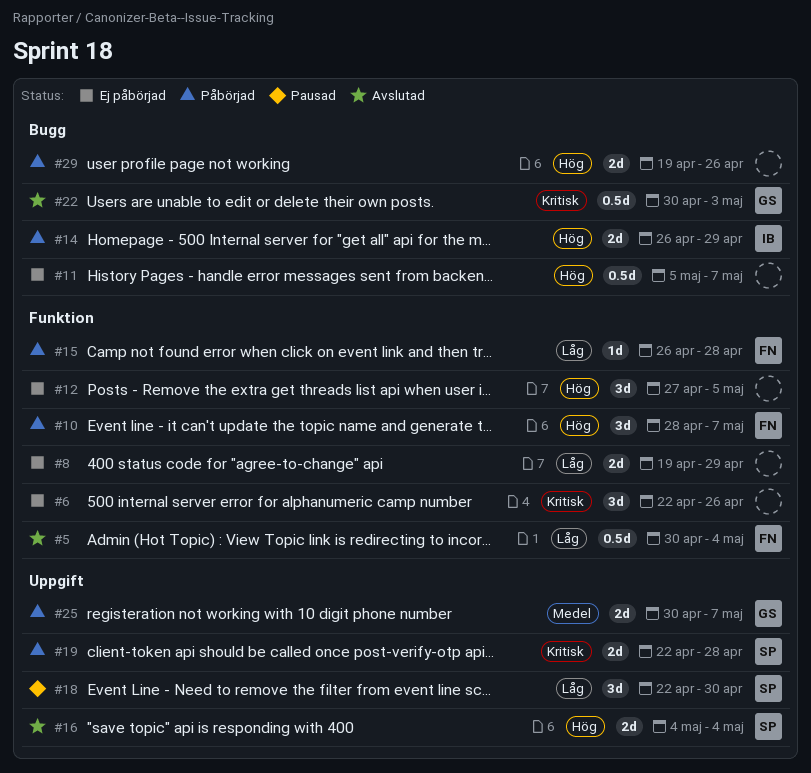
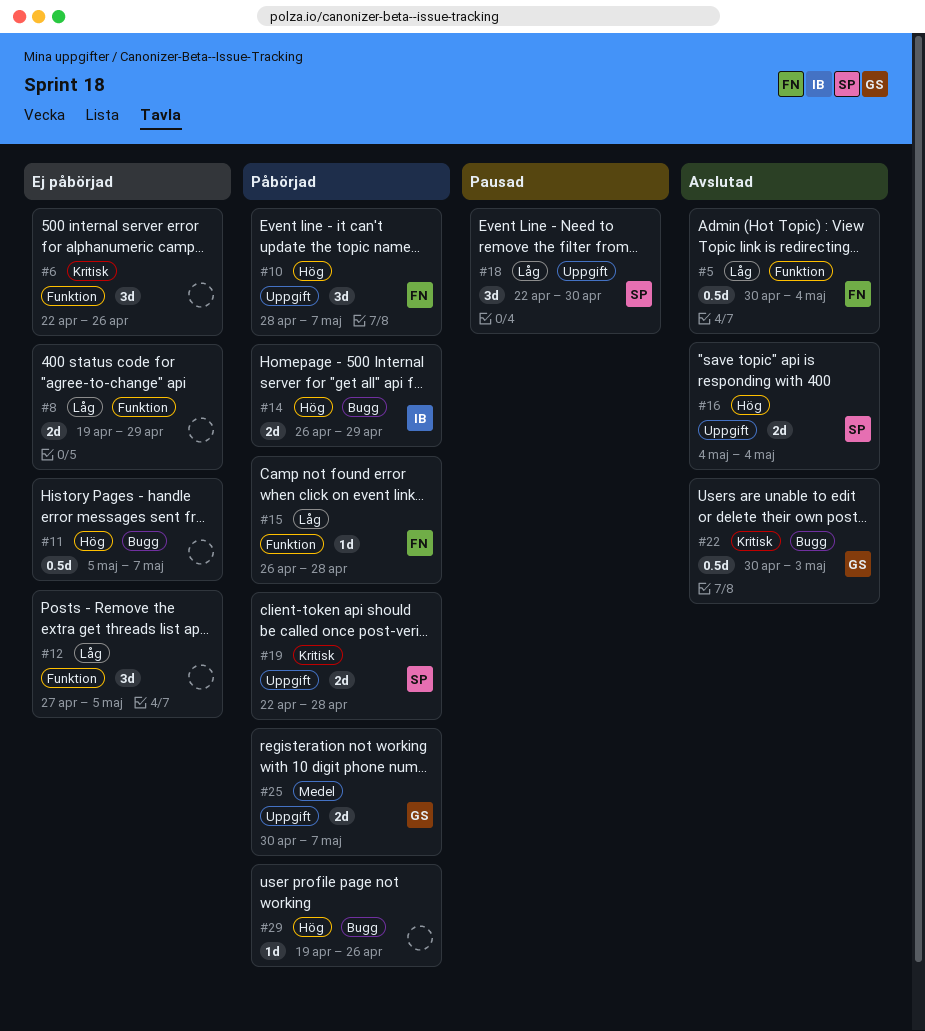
#10, label: Funktion -> Uppgift
#12, priority: Hög -> Låg
#29, estimate: 2d -> 1d

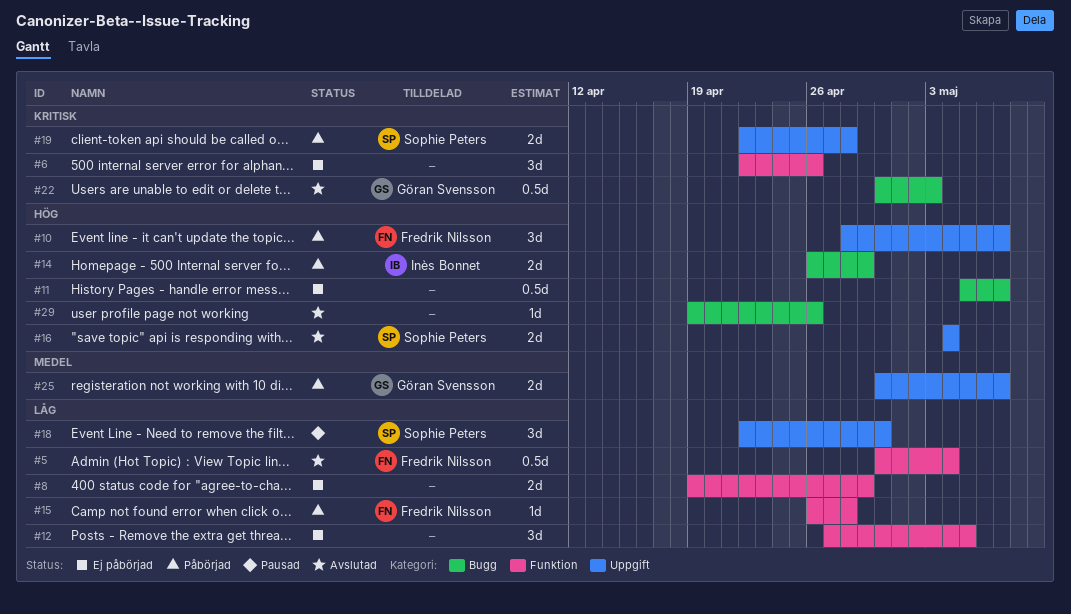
#29, status: Påbörjad -> Avslutad

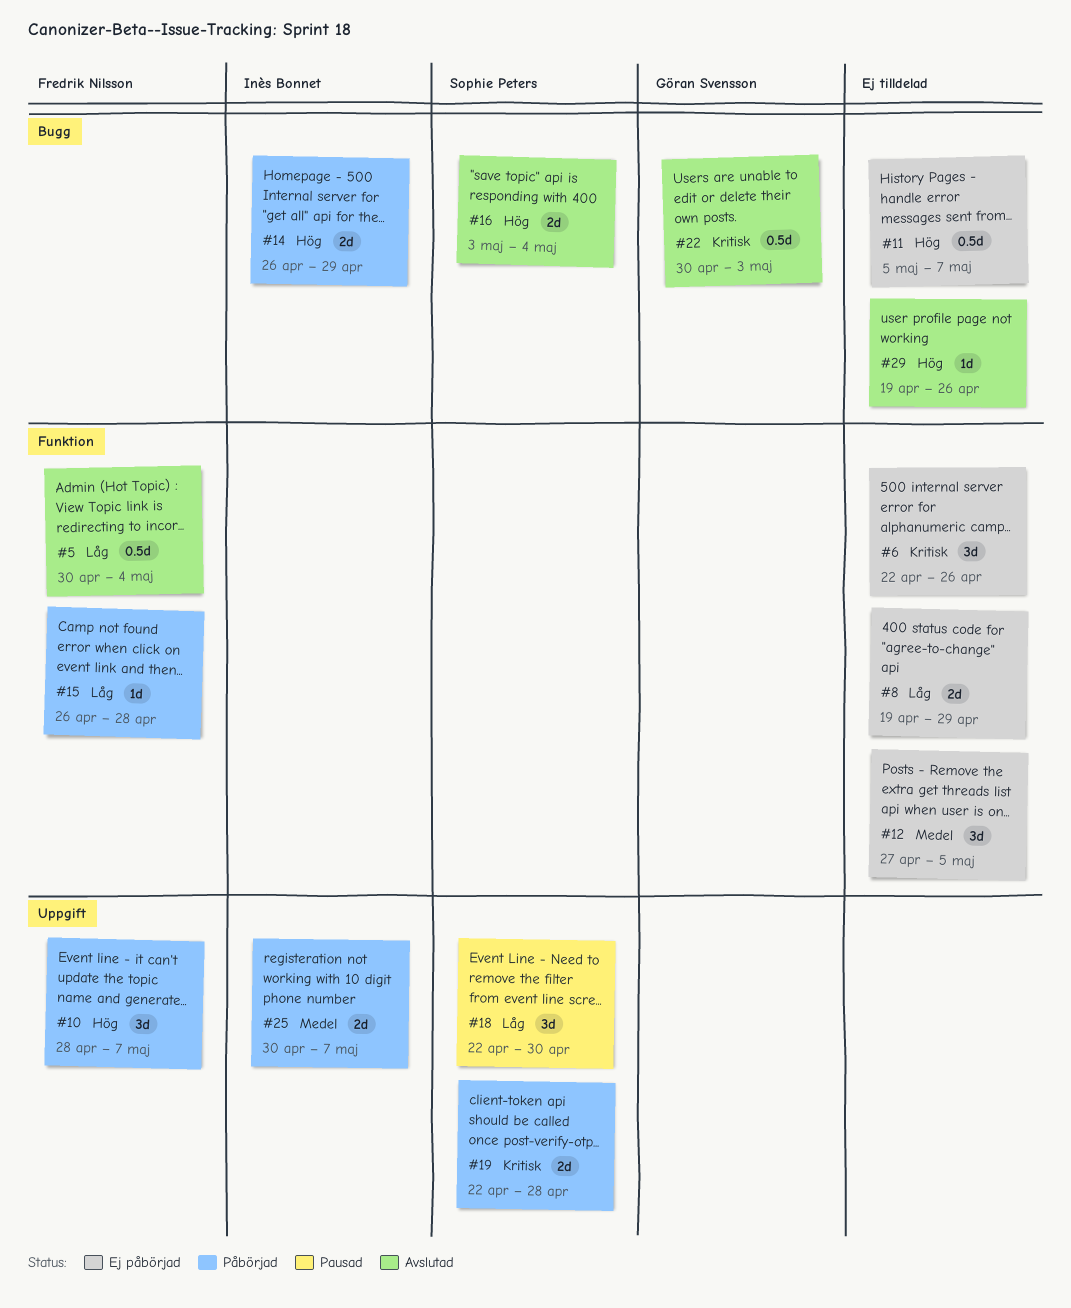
#12, priority: Låg -> Medel
#16, label: Uppgift -> Bugg
#16, start: May 4 -> May 3
#25, owner: Göran Svensson -> Inès Bonnet

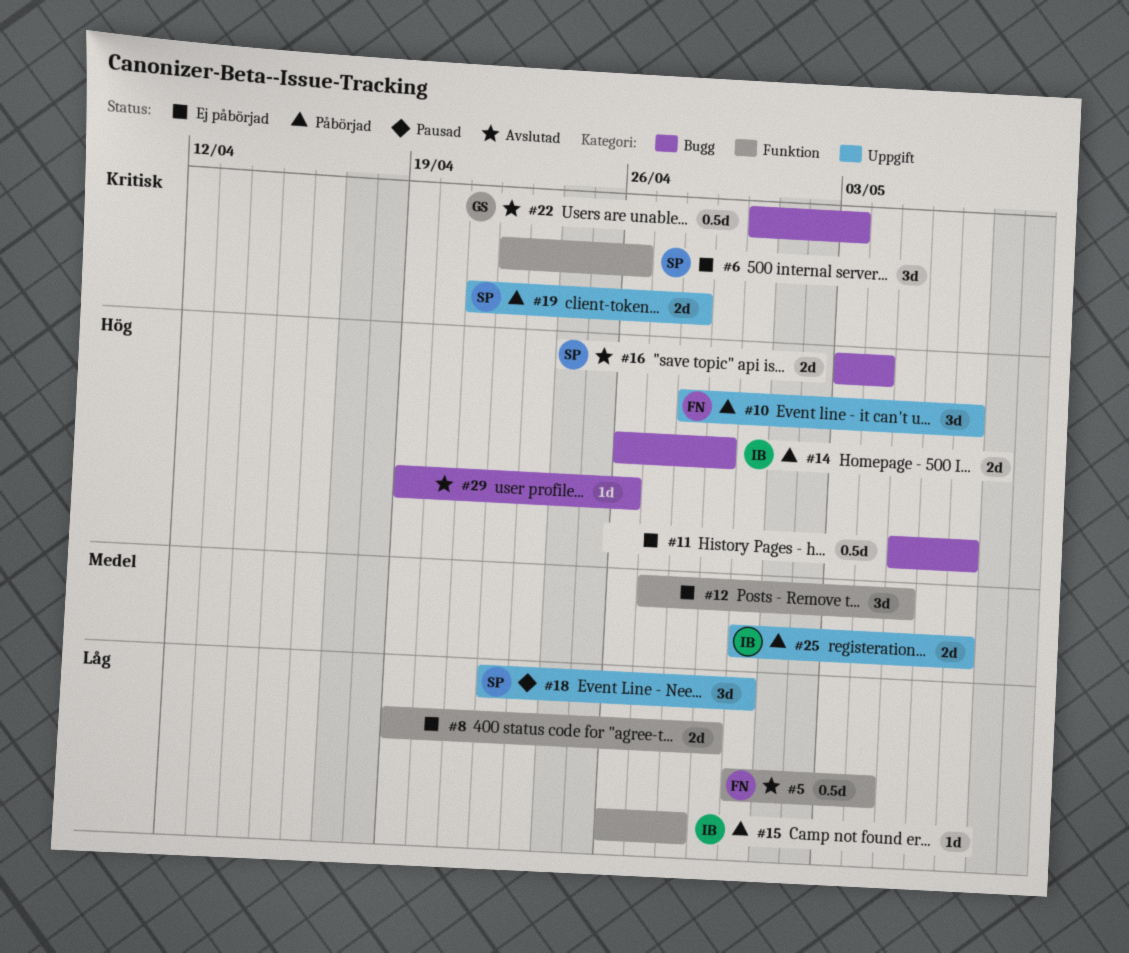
#6, owner: none -> Sophie Peters
#15, owner: Fredrik Nilsson -> Inès Bonnet
#19, start: Apr 22 -> Apr 21

